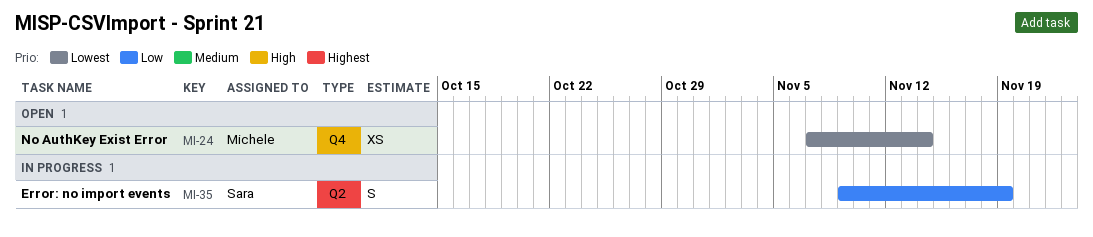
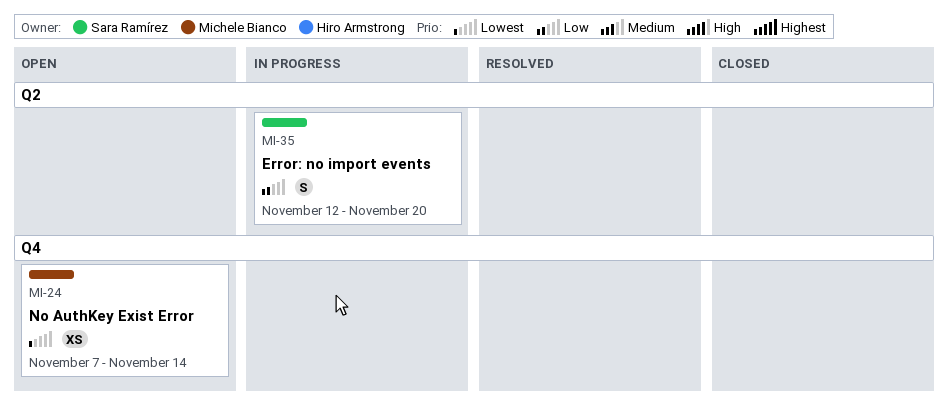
MI-35, start: Nov 9 -> Nov 12
MI-35, due: Nov 19 -> Nov 20

